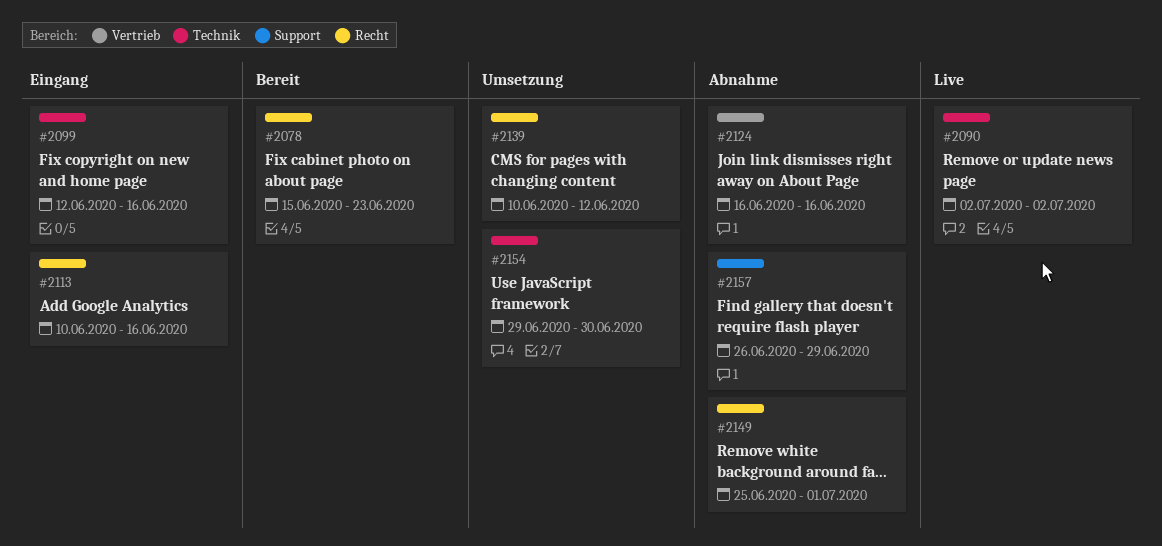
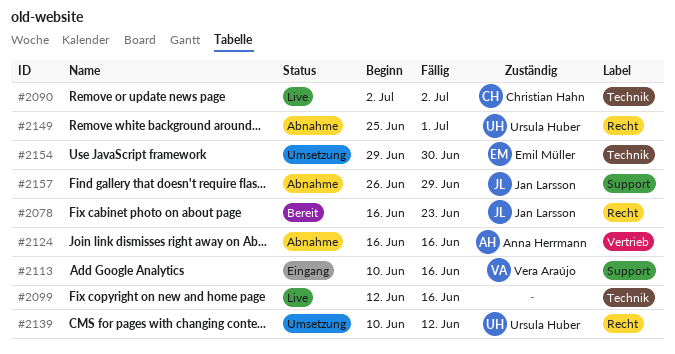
#2078, start: Jun 15 -> Jun 16
#2099, status: Eingang -> Live
#2113, label: Recht -> Support

